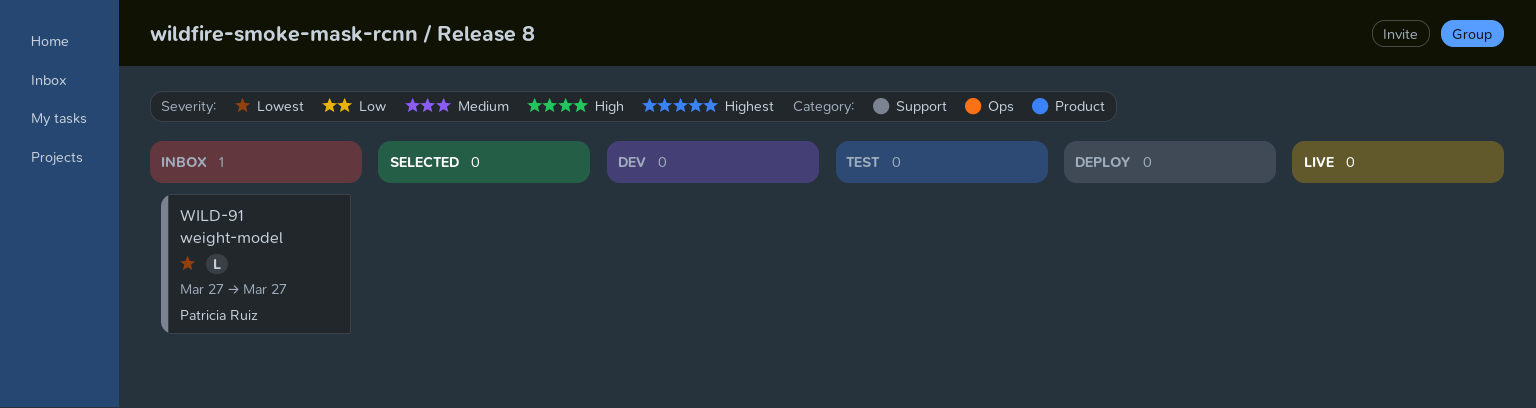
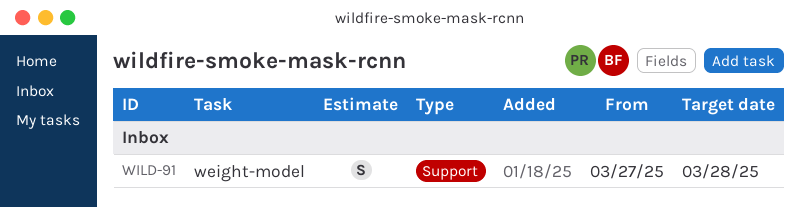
WILD-91, estimate: L -> S
WILD-91, due: Mar 27 -> Mar 28

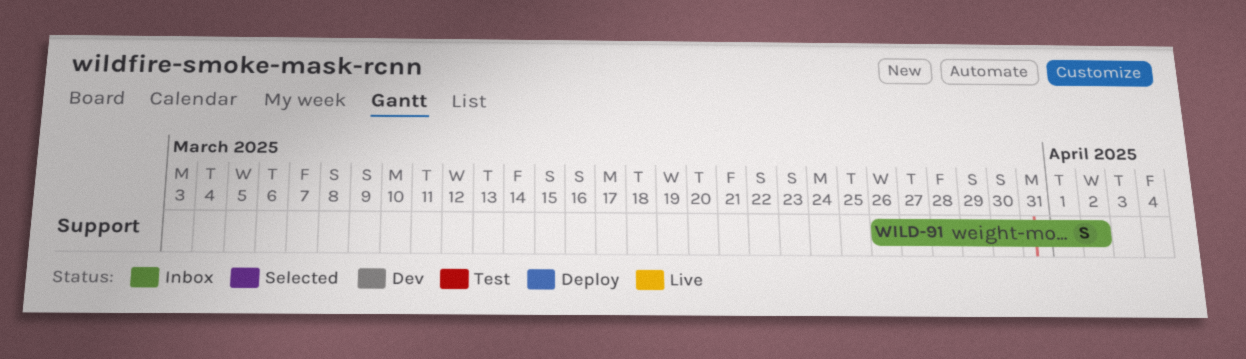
WILD-91, start: Mar 27 -> Mar 26
WILD-91, due: Mar 28 -> Apr 2

